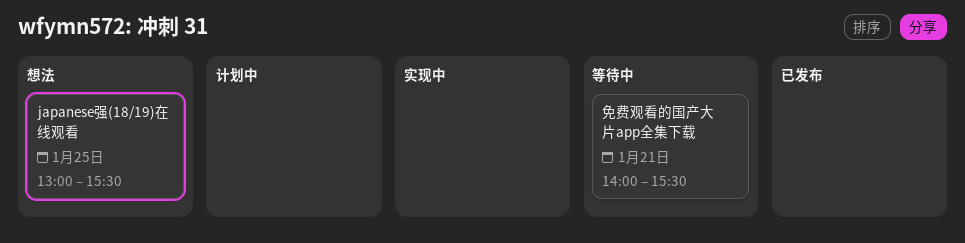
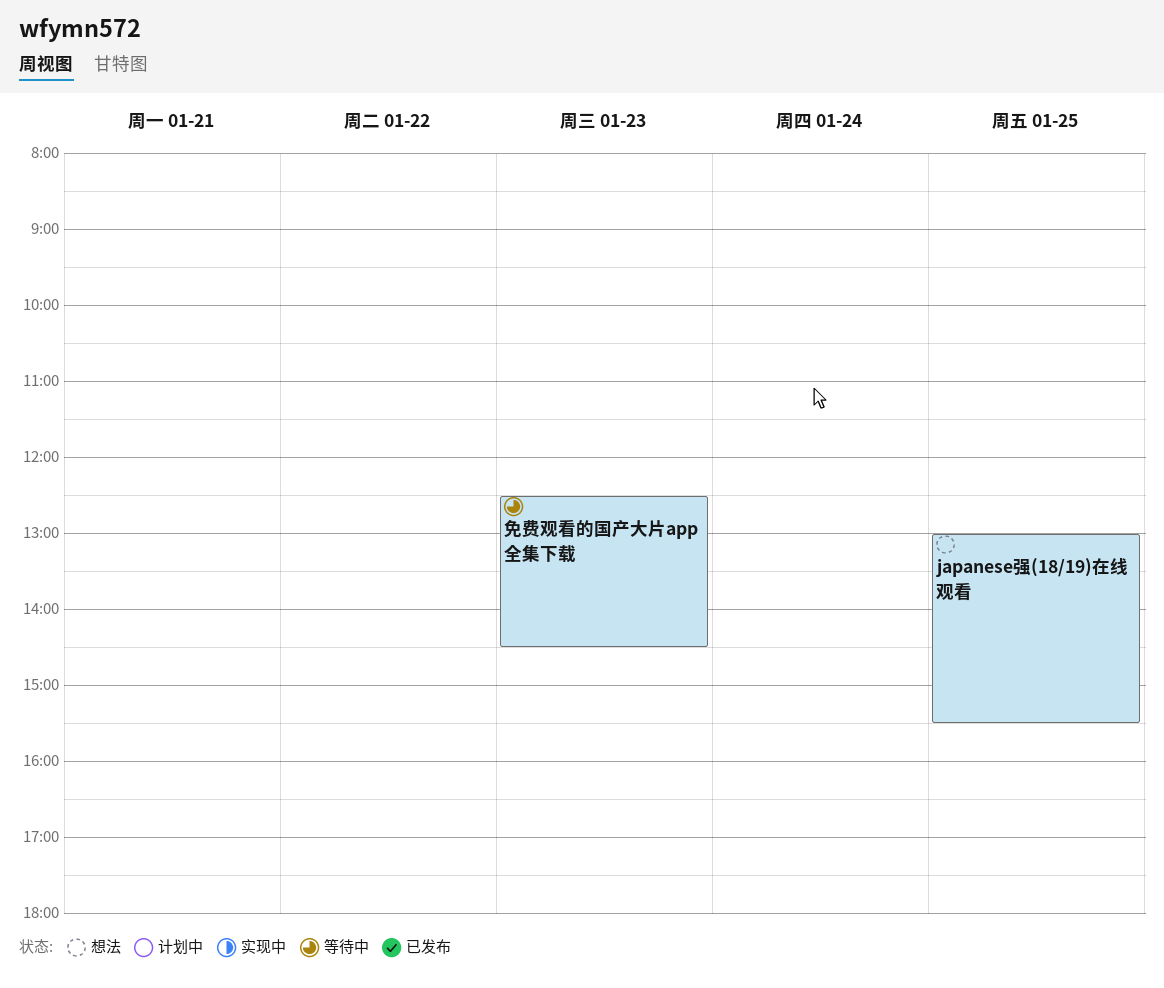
免费观看的国产大片app全集下载, day: Jan 21 -> Jan 23
免费观看的国产大片app全集下载, begins: 14:00 -> 12:30
免费观看的国产大片app全集下载, ends: 15:30 -> 14:30

